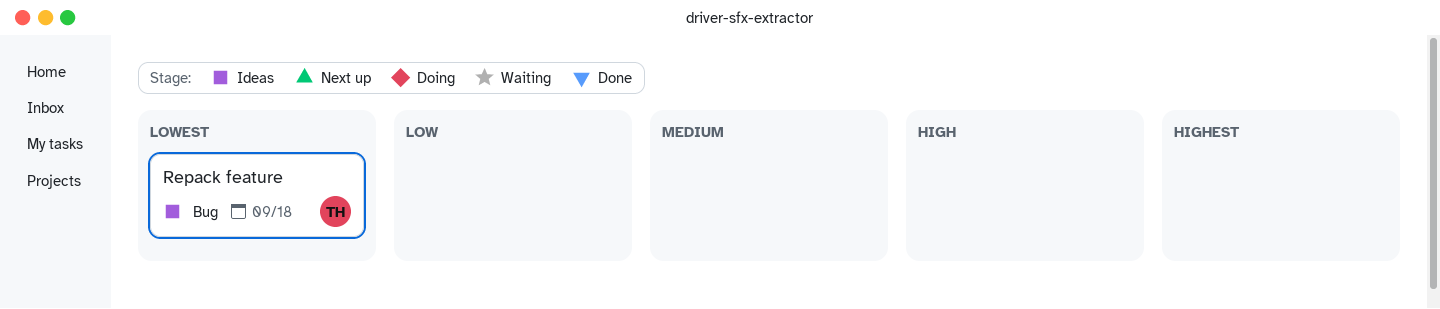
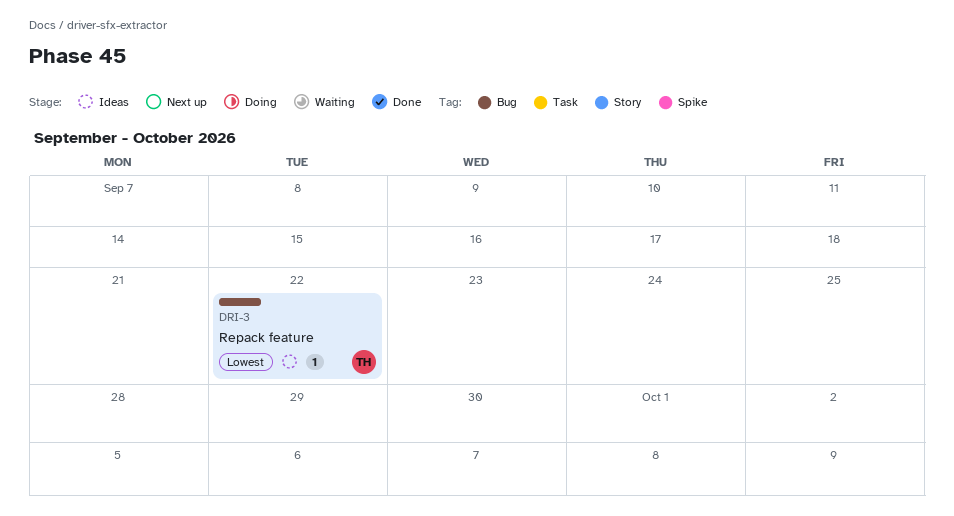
Repack feature, due: Sep 18 -> Sep 22

